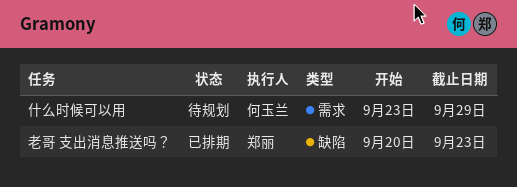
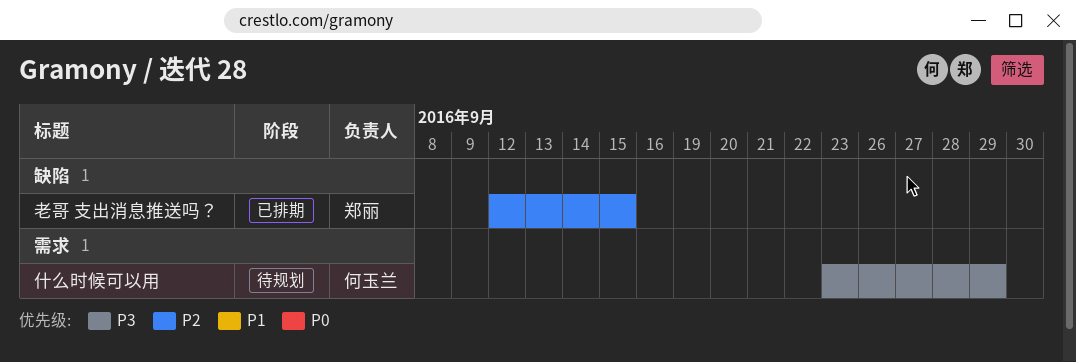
老哥 支出消息推送吗？, start: Sep 20 -> Sep 12
老哥 支出消息推送吗？, due: Sep 23 -> Sep 15

